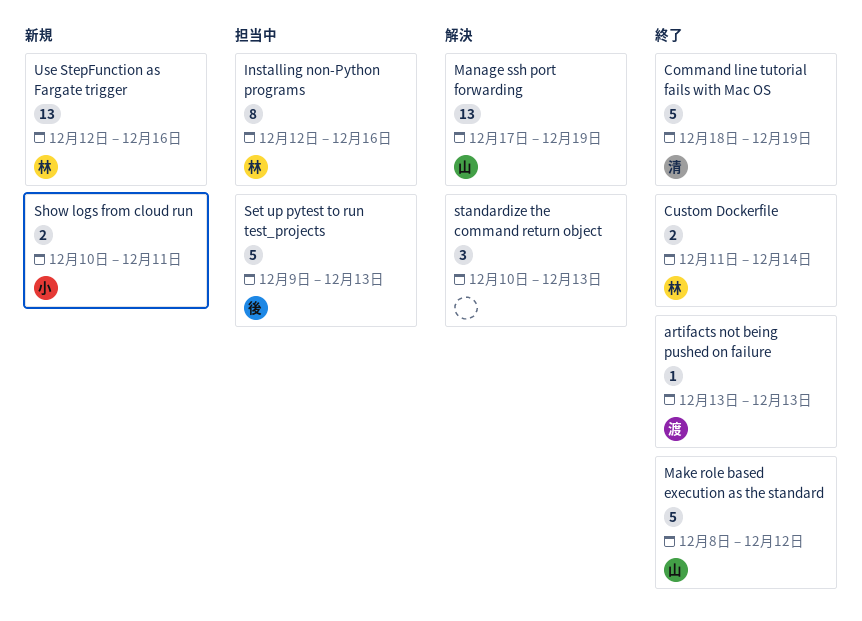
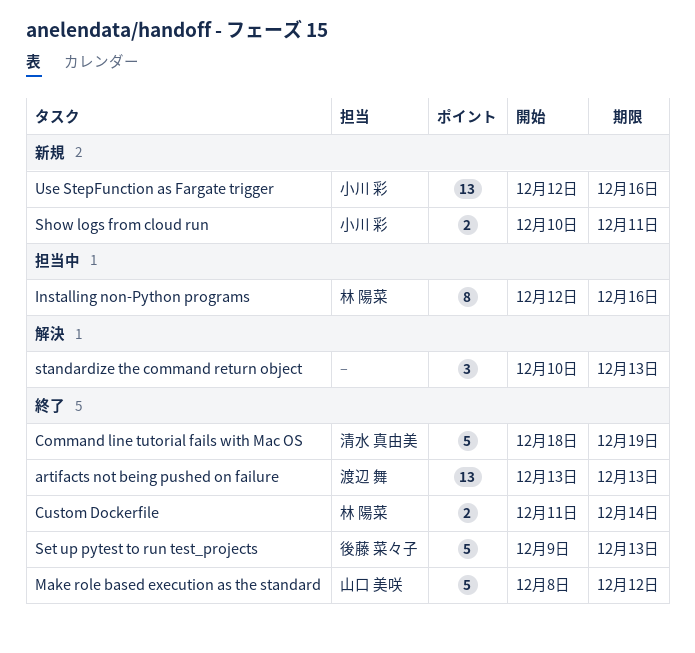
artifacts not being pushed on failure, estimate: 1 -> 13
Manage ssh port forwarding: present -> none
Set up pytest to run test_projects, status: 担当中 -> 終了
Use StepFunction as Fargate trigger, owner: 林 陽菜 -> 小川 彩

